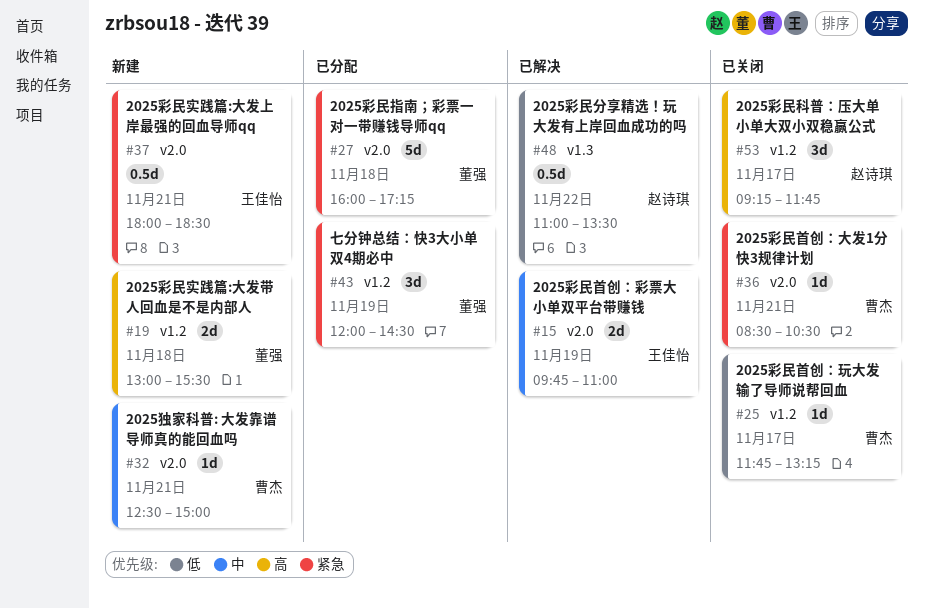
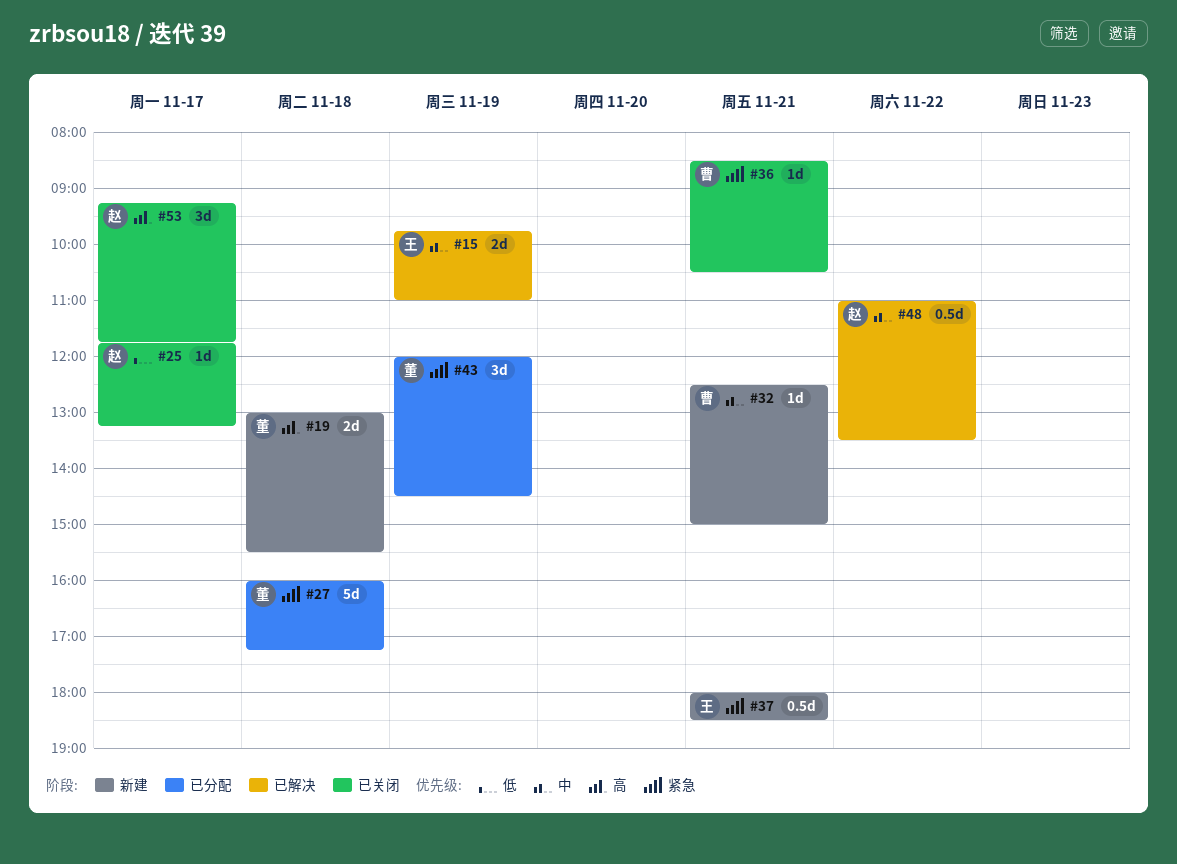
#25, owner: 曹杰 -> 赵诗琪
#48, priority: 低 -> 中

